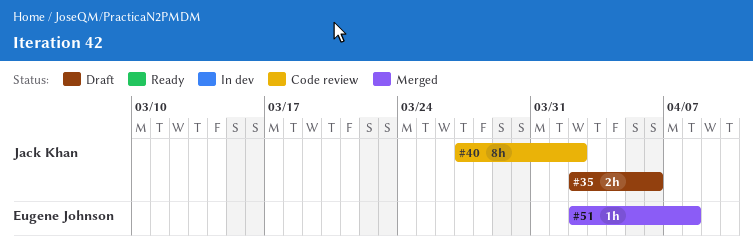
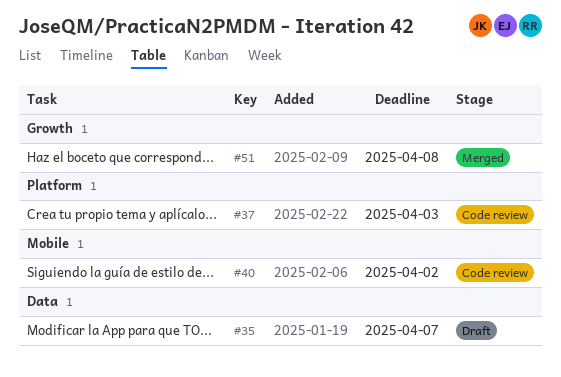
#35, due: Apr 6 -> Apr 7
#37: none -> present

